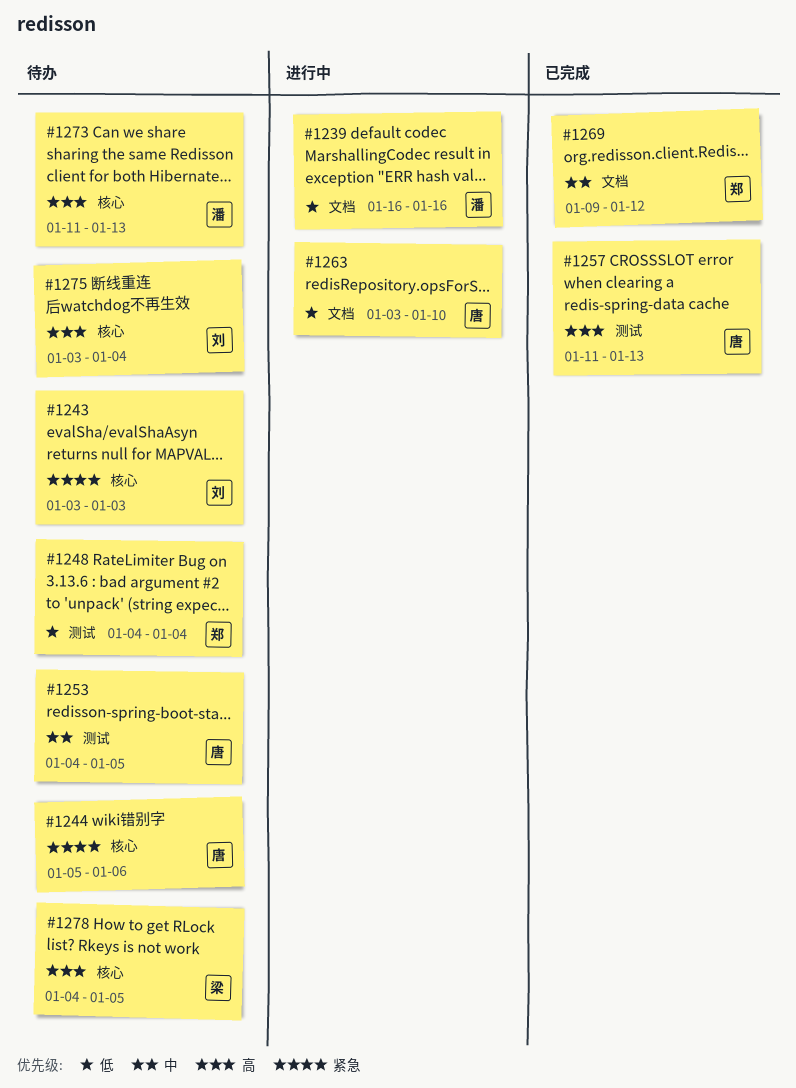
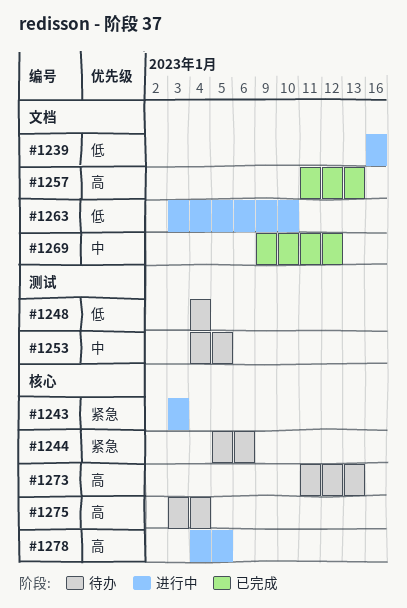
#1243, status: 待办 -> 进行中
#1257, label: 测试 -> 文档
#1278, status: 待办 -> 进行中

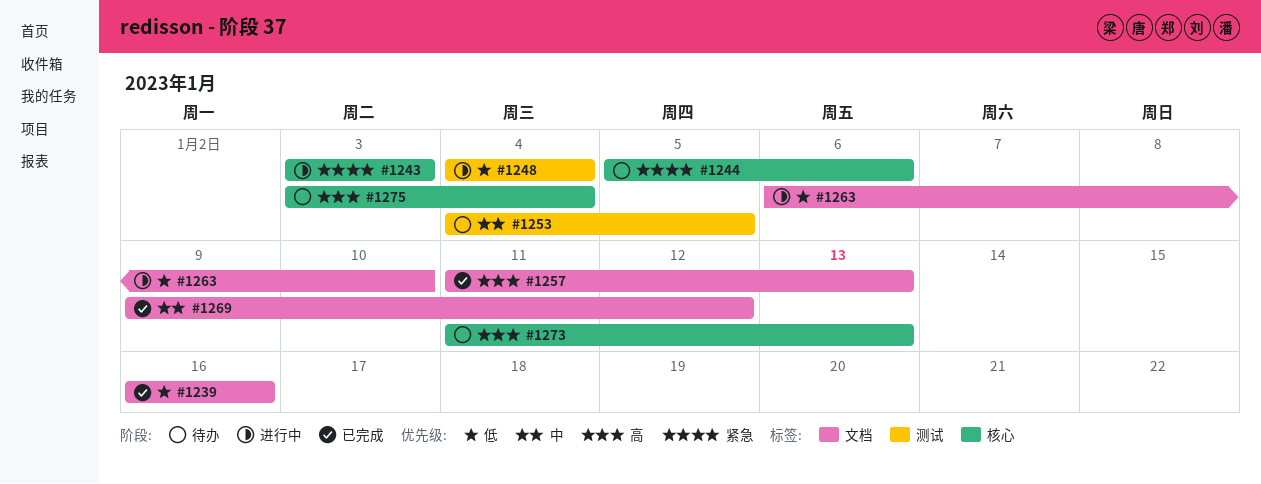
#1239, status: 进行中 -> 已完成
#1248, status: 待办 -> 进行中
#1263, start: Jan 3 -> Jan 6
#1278: present -> none

